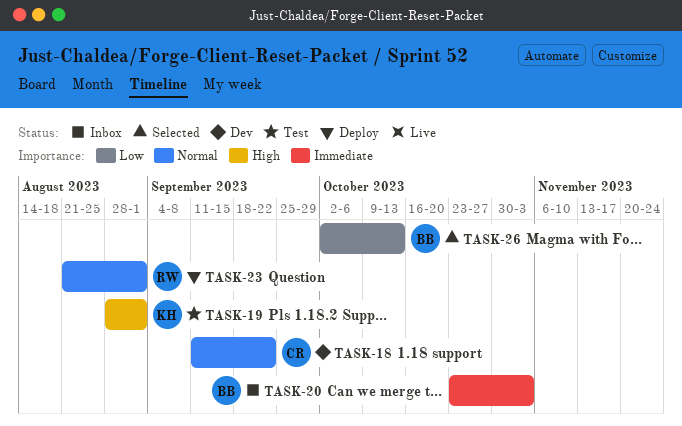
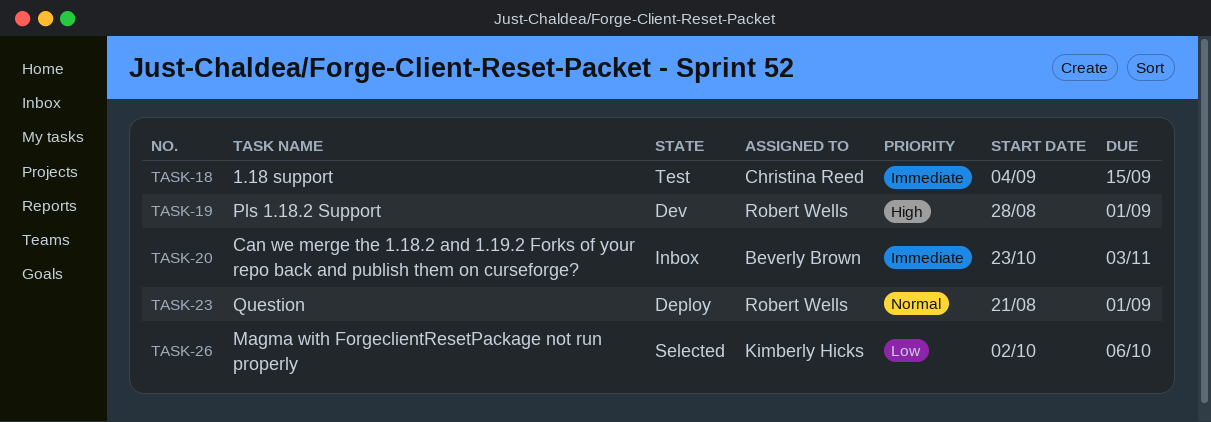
TASK-18, status: Dev -> Test
TASK-18, priority: Normal -> Immediate
TASK-18, start: Sep 11 -> Sep 4
TASK-18, due: Sep 22 -> Sep 15
TASK-19, status: Test -> Dev
TASK-19, owner: Kimberly Hicks -> Robert Wells
TASK-26, owner: Beverly Brown -> Kimberly Hicks
TASK-26, due: Oct 13 -> Oct 6

